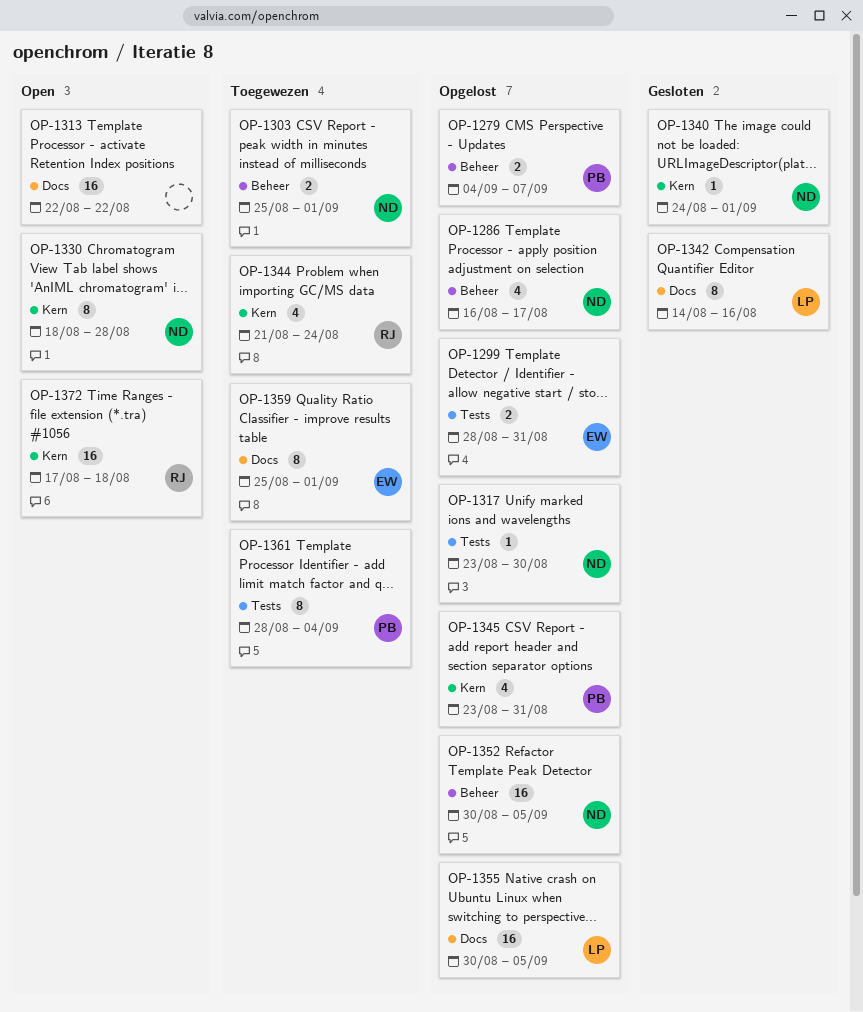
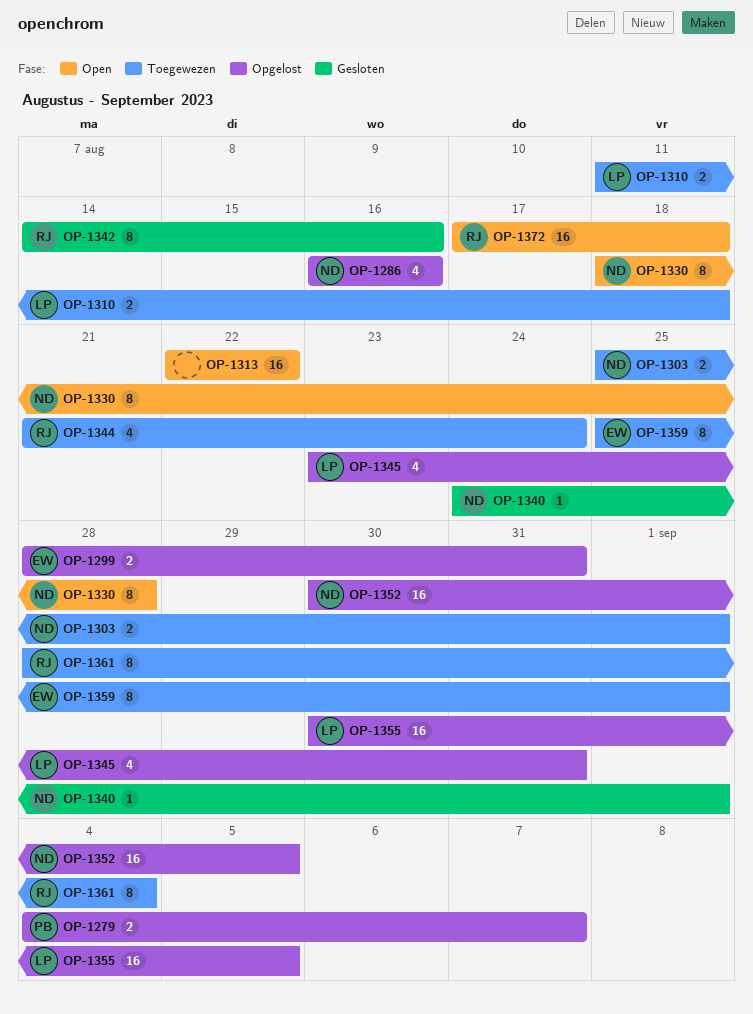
OP-1286, due: Aug 17 -> Aug 16
OP-1310: none -> present
OP-1317: present -> none
OP-1342, owner: LP -> RJ
OP-1345, owner: PB -> LP
OP-1361, owner: PB -> RJ

